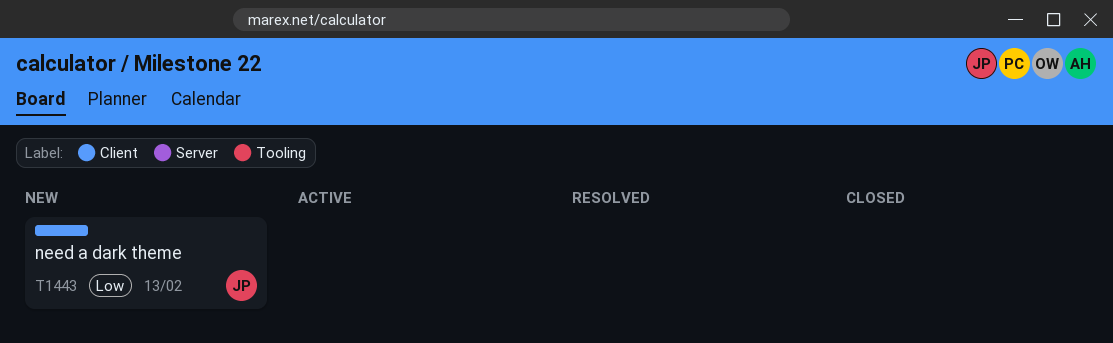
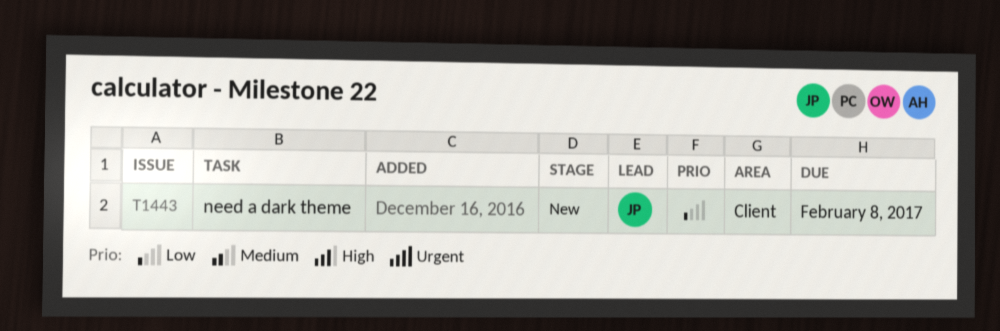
T1443, due: Feb 13 -> Feb 8

